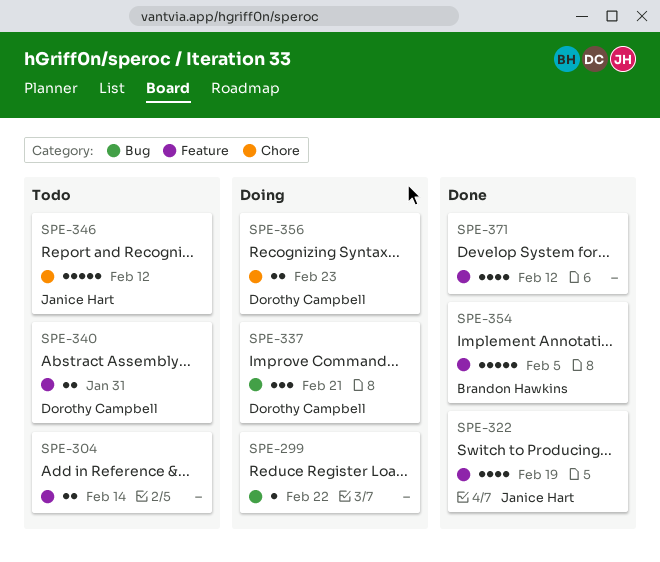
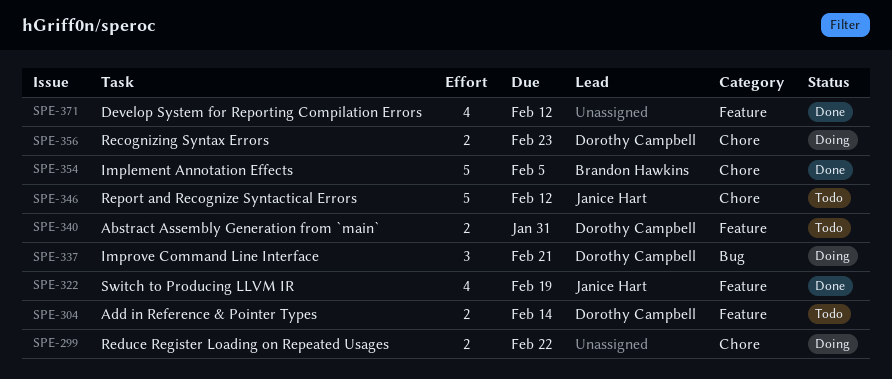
SPE-299, label: Bug -> Chore
SPE-299, estimate: 1 -> 2
SPE-304, owner: none -> Dorothy Campbell
SPE-354, label: Feature -> Chore

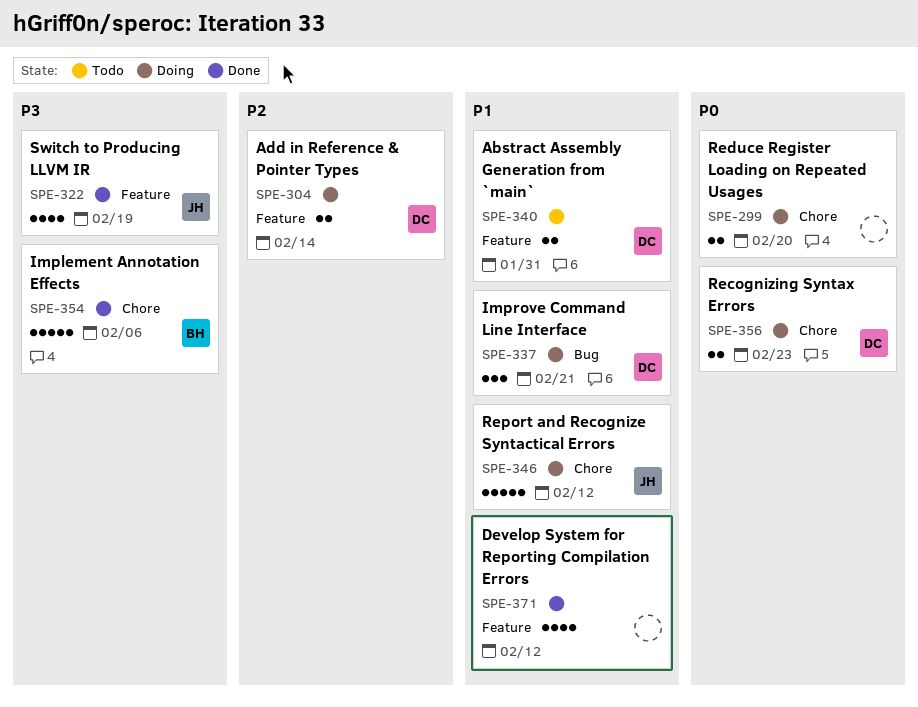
SPE-299, due: Feb 22 -> Feb 20
SPE-304, status: Todo -> Doing
SPE-346, status: Todo -> Doing
SPE-354, due: Feb 5 -> Feb 6

